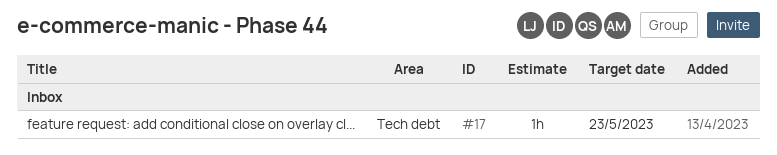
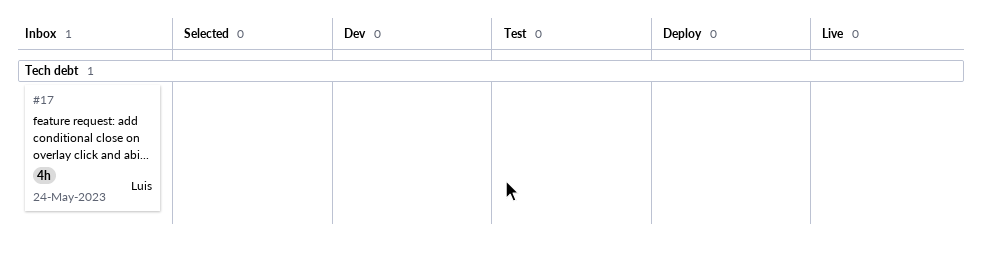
#17, estimate: 1h -> 4h
#17, due: May 23 -> May 24

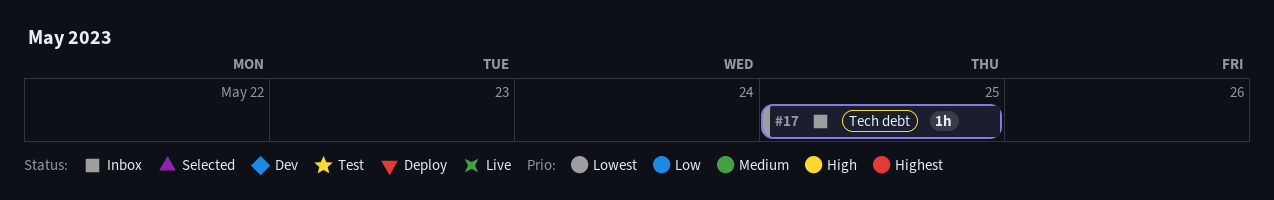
#17, estimate: 4h -> 1h
#17, due: May 24 -> May 25

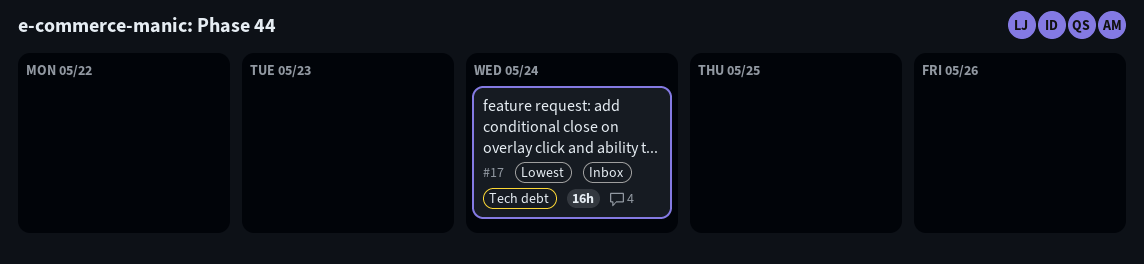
#17, estimate: 1h -> 16h
#17, due: May 25 -> May 24

